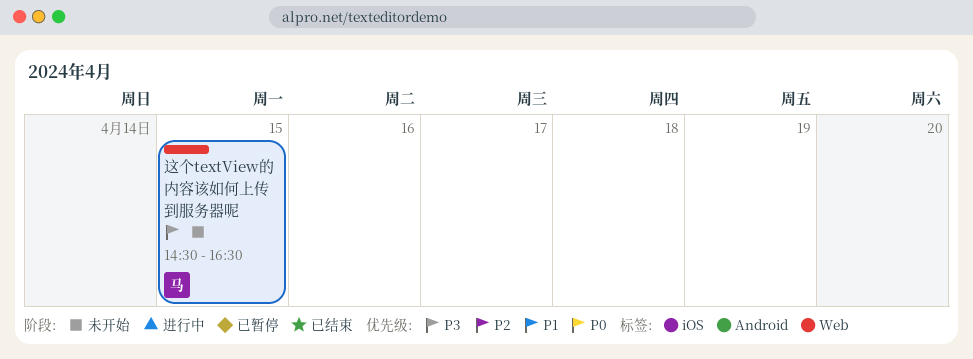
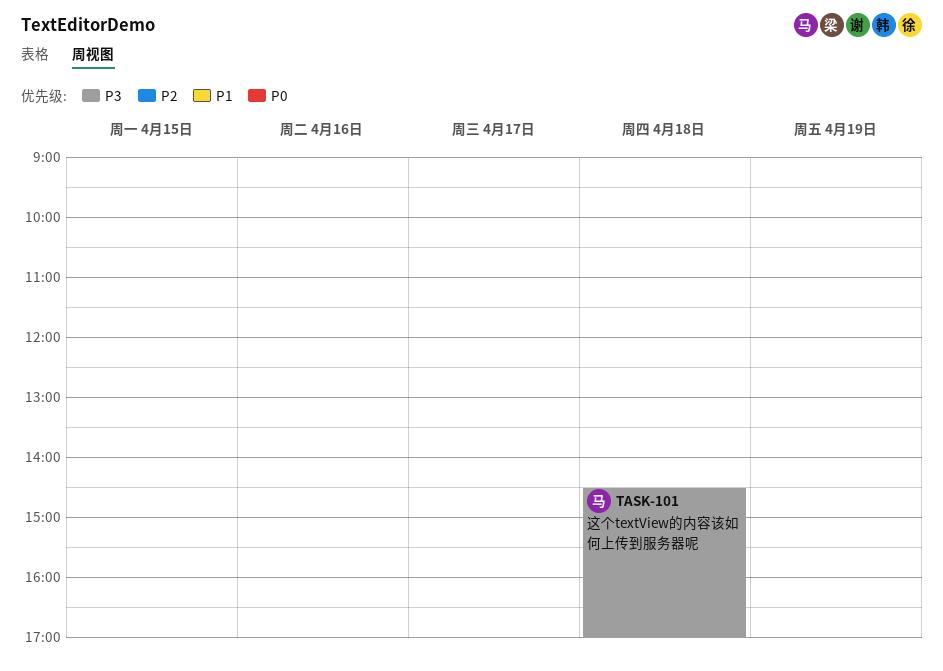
这个textView的内容该如何上传到服务器呢, day: Apr 15 -> Apr 18
这个textView的内容该如何上传到服务器呢, ends: 16:30 -> 17:00

